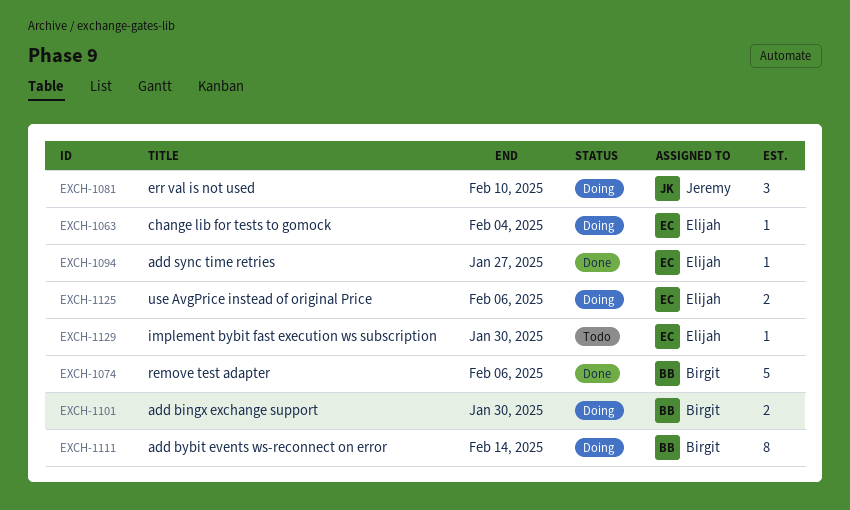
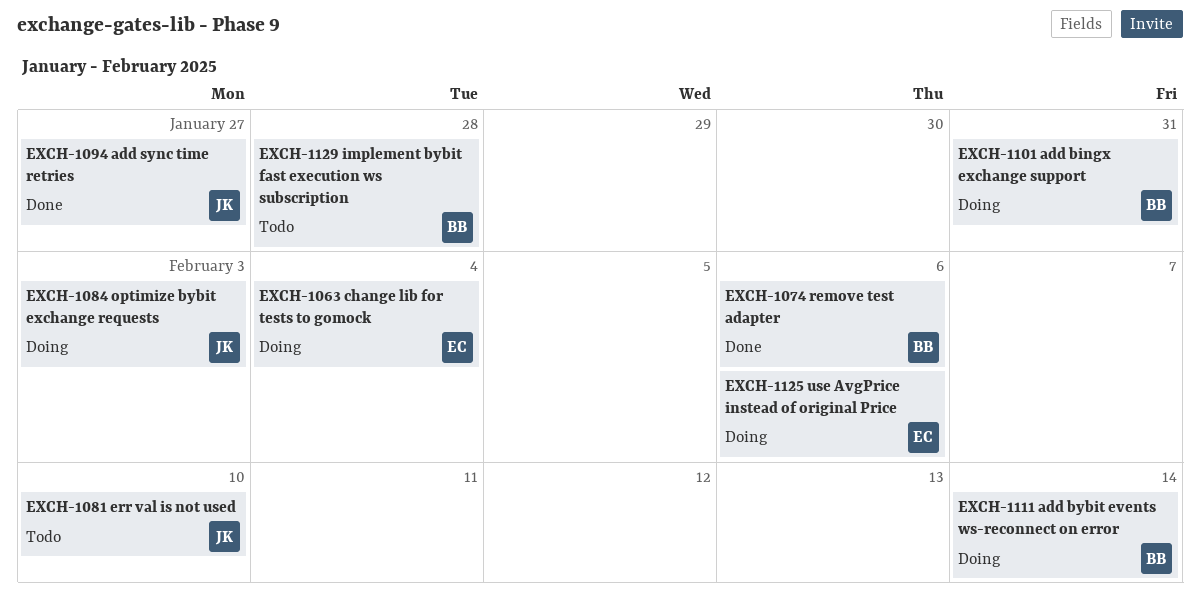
EXCH-1081, status: Doing -> Todo
EXCH-1084: none -> present
EXCH-1094, owner: Elijah -> Jeremy
EXCH-1101, due: Jan 30 -> Jan 31
EXCH-1129, owner: Elijah -> Birgit
EXCH-1129, due: Jan 30 -> Jan 28

